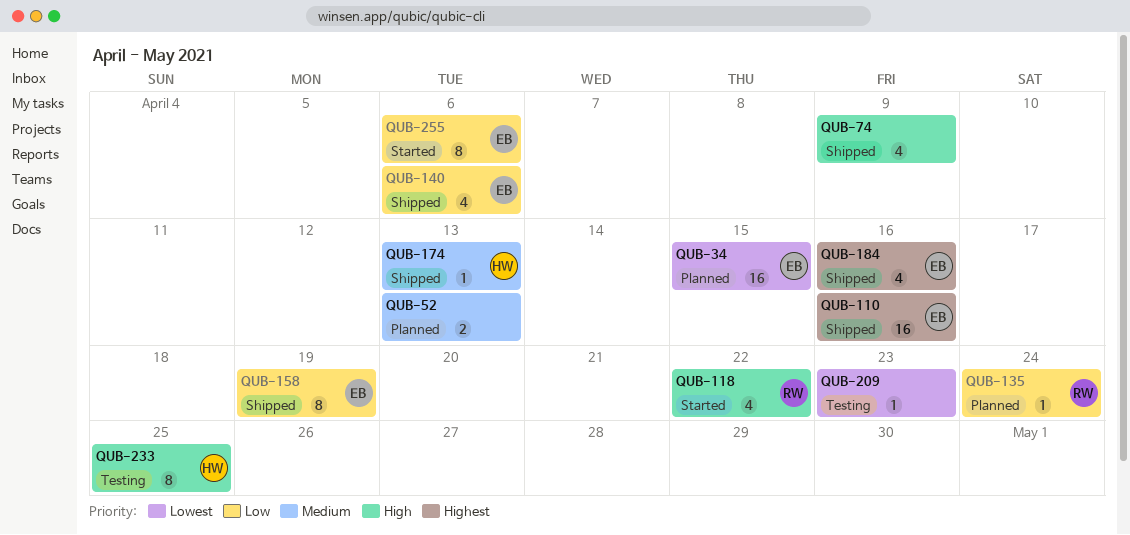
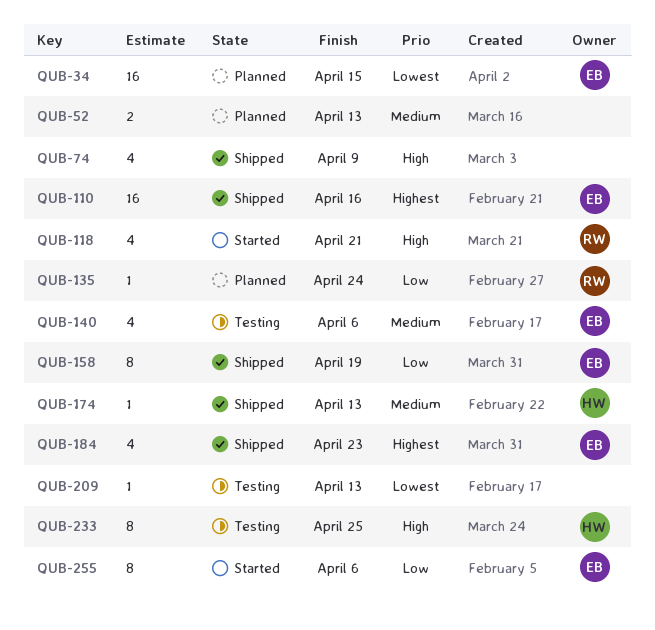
QUB-118, due: Apr 22 -> Apr 21
QUB-140, status: Shipped -> Testing
QUB-140, priority: Low -> Medium
QUB-184, due: Apr 16 -> Apr 23
QUB-209, due: Apr 23 -> Apr 13

